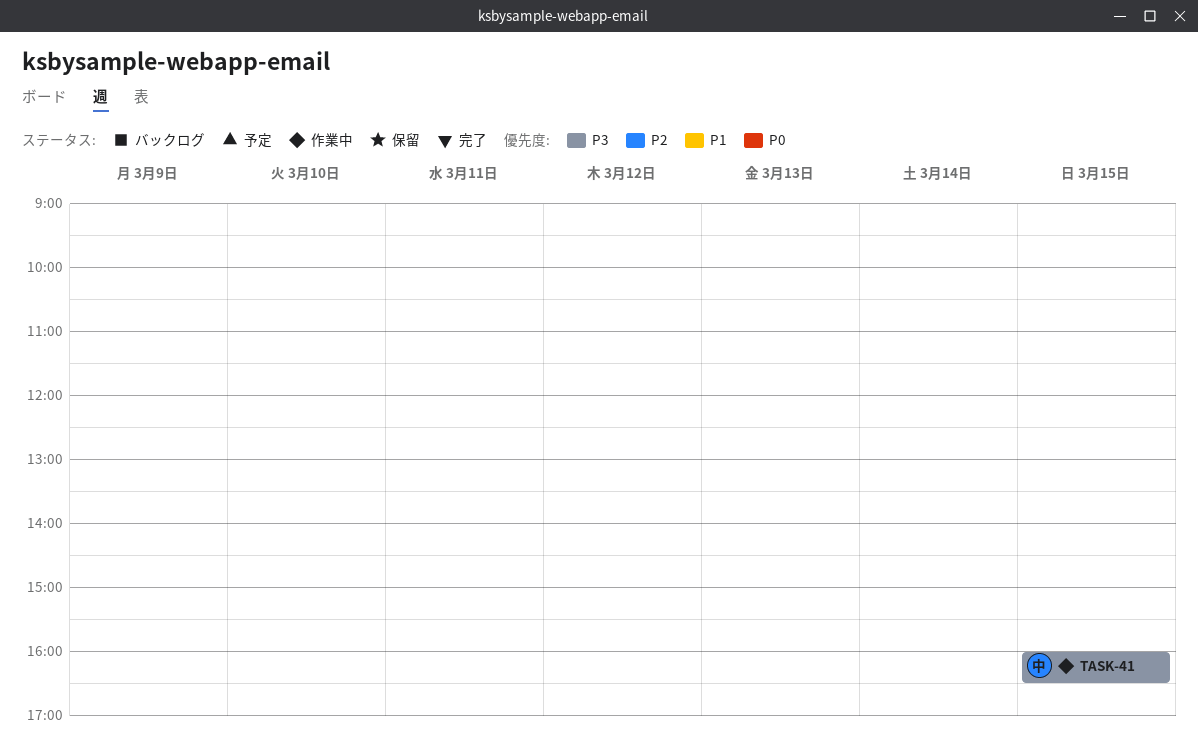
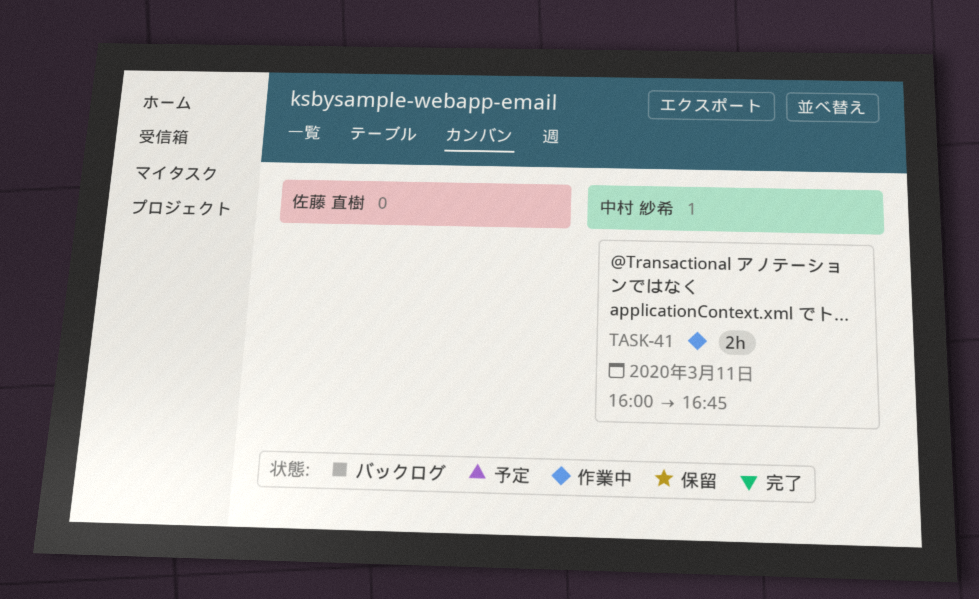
TASK-41, day: Mar 15 -> Mar 11
TASK-41, ends: 16:30 -> 16:45

